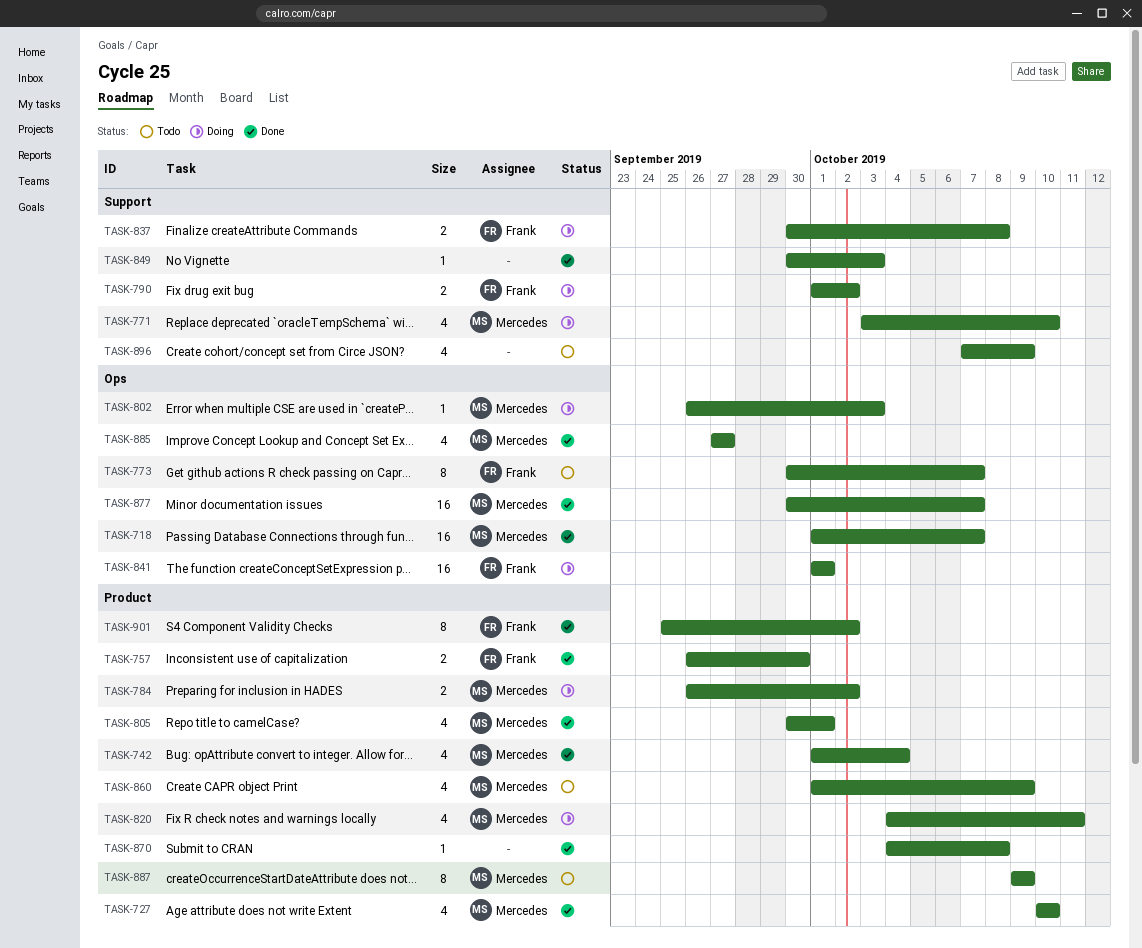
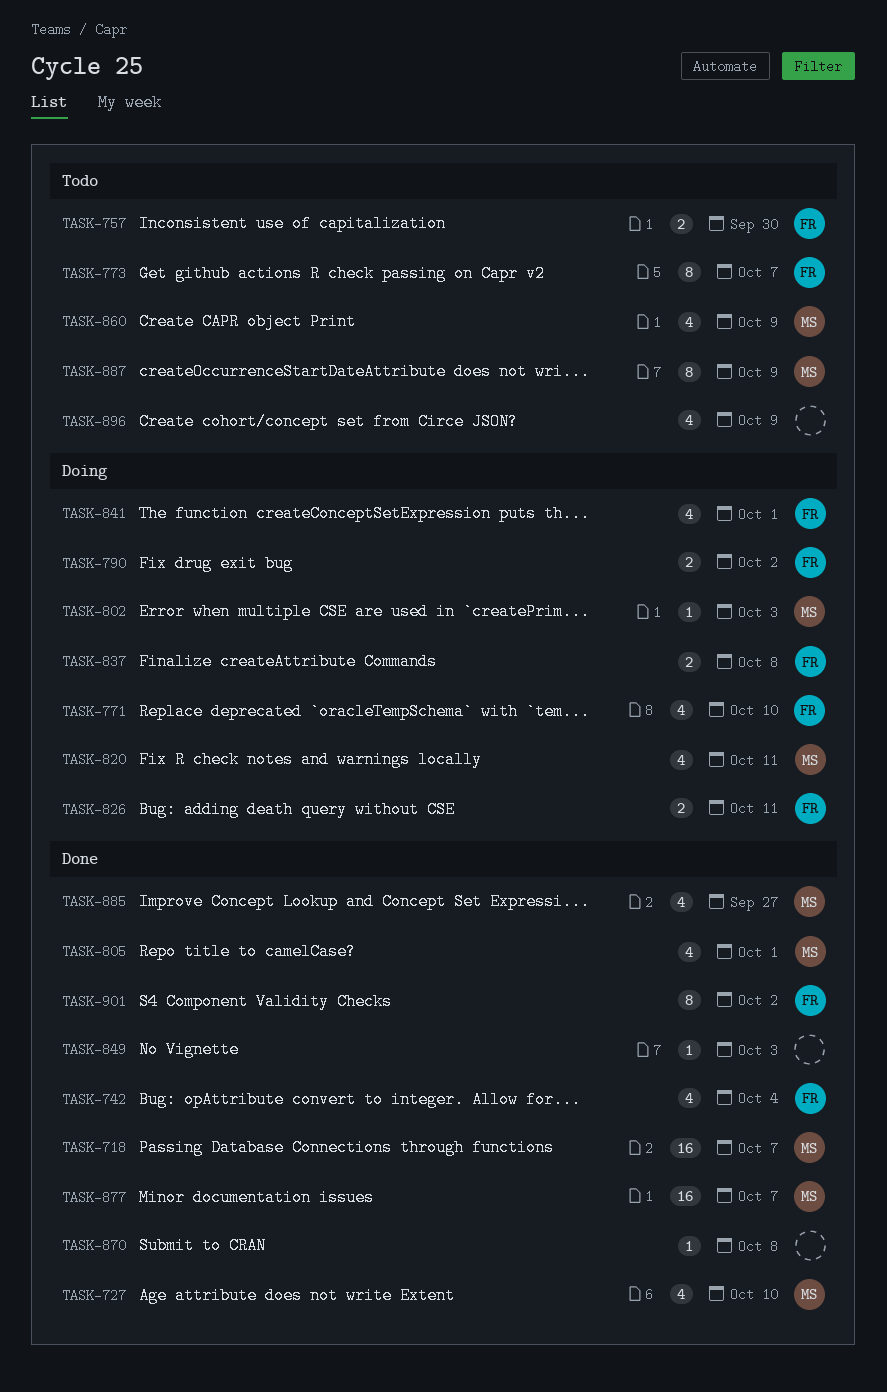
TASK-742, owner: Mercedes -> Frank
TASK-757, status: Done -> Todo
TASK-771, owner: Mercedes -> Frank
TASK-784: present -> none
TASK-826: none -> present
TASK-841, estimate: 16 -> 4

